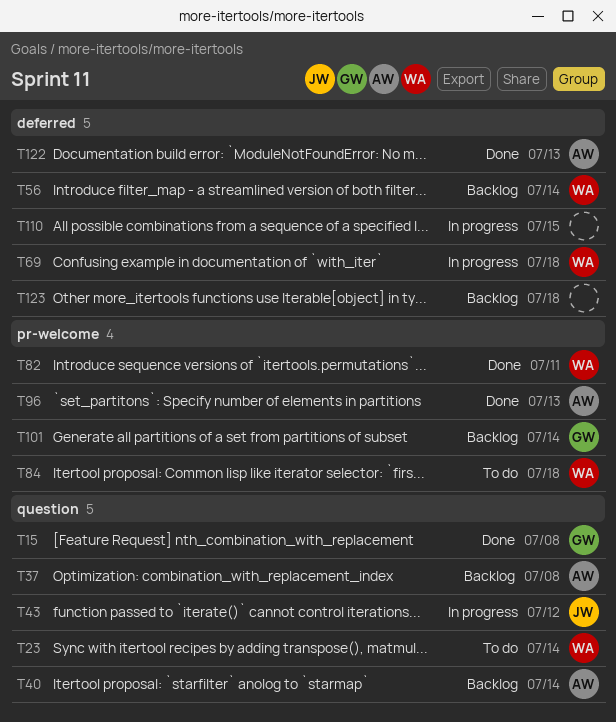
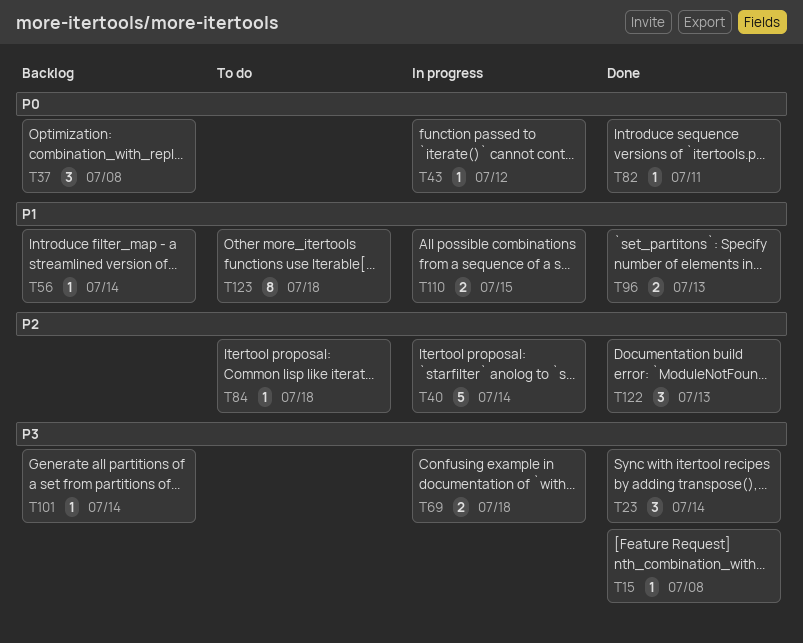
T23, status: To do -> Done
T40, status: Backlog -> In progress
T123, status: Backlog -> To do

